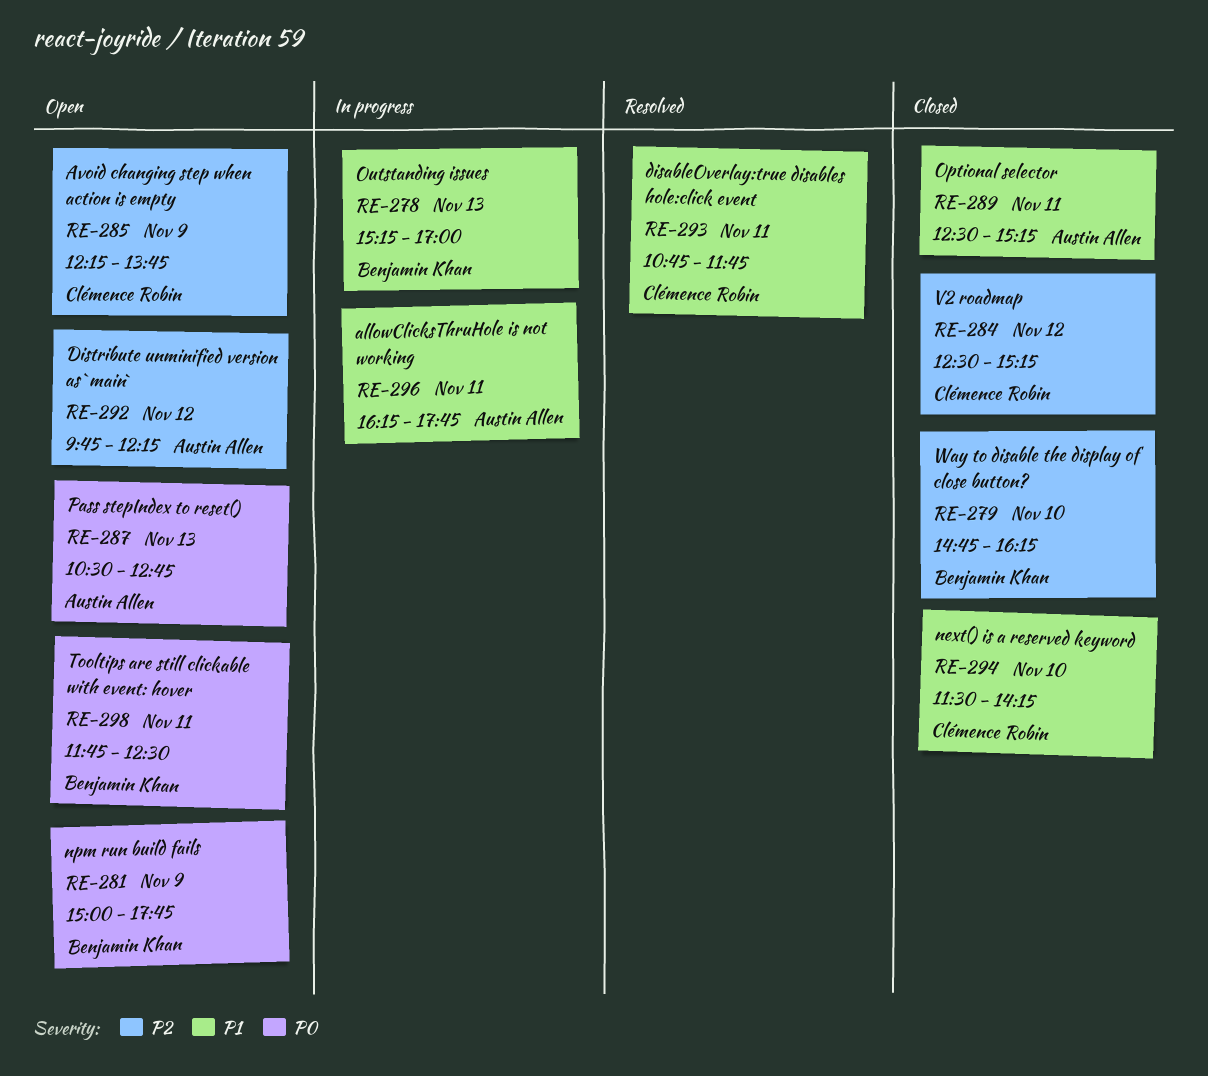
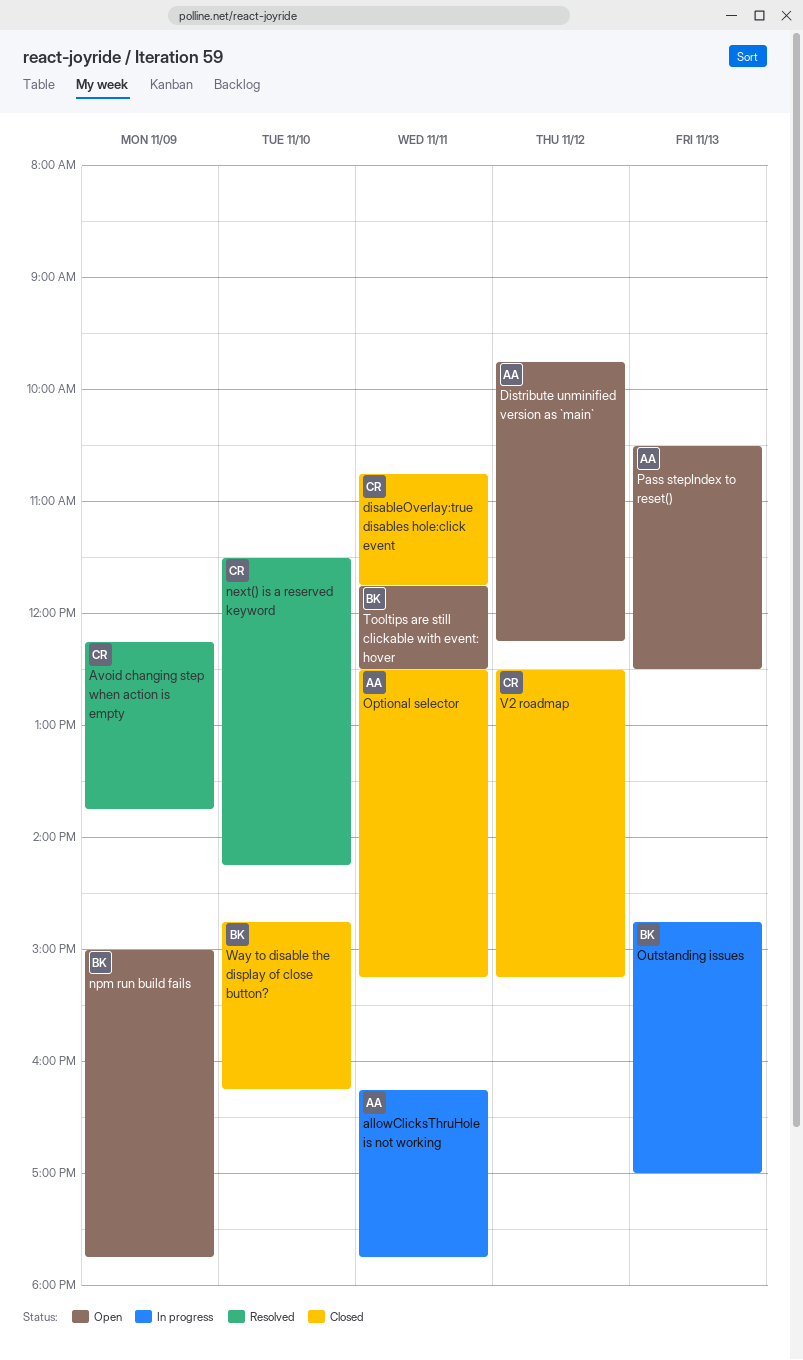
Avoid changing step when action is empty, status: Open -> Resolved
disableOverlay:true disables hole:click event, status: Resolved -> Closed
next() is a reserved keyword, status: Closed -> Resolved
Outstanding issues, begins: 15:15 -> 14:45
Pass stepIndex to reset(), ends: 12:45 -> 12:30

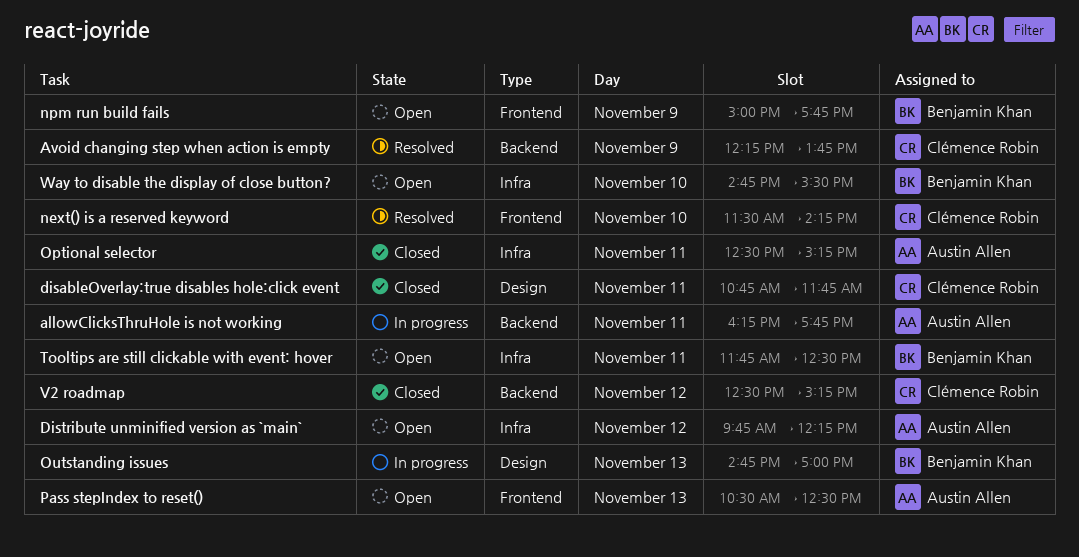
Way to disable the display of close button?, status: Closed -> Open
Way to disable the display of close button?, ends: 16:15 -> 15:30

